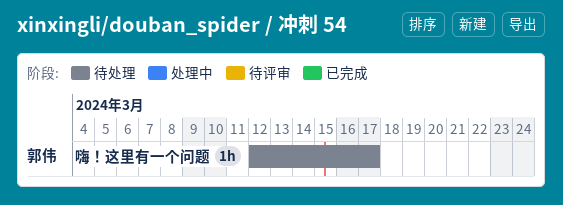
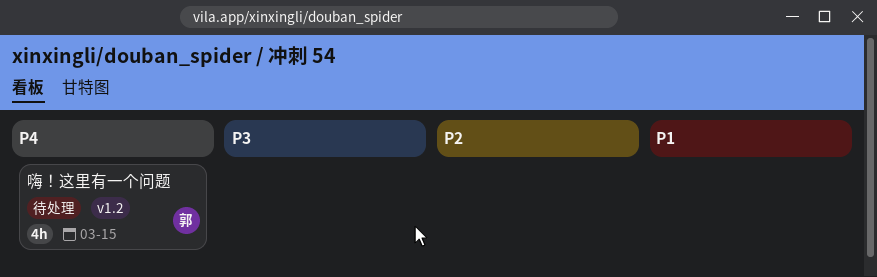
嗨！这里有一个问题, estimate: 1h -> 4h
嗨！这里有一个问题, due: Mar 17 -> Mar 15

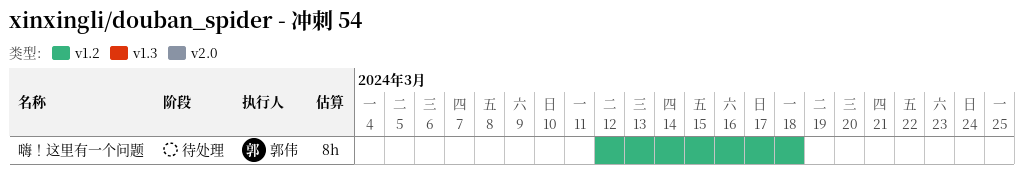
嗨！这里有一个问题, estimate: 4h -> 8h
嗨！这里有一个问题, due: Mar 15 -> Mar 18

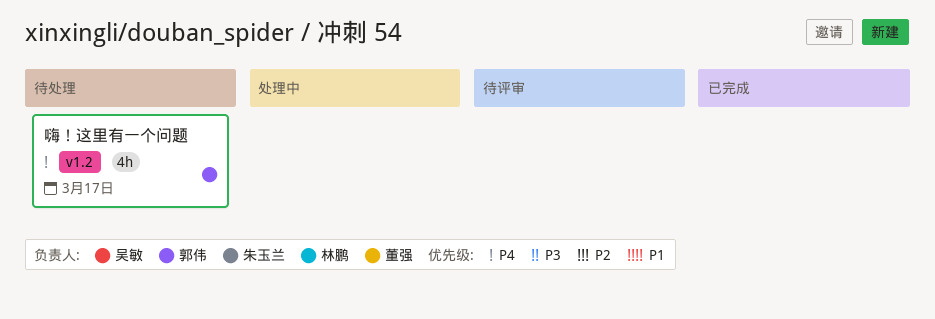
嗨！这里有一个问题, estimate: 8h -> 4h
嗨！这里有一个问题, due: Mar 18 -> Mar 17

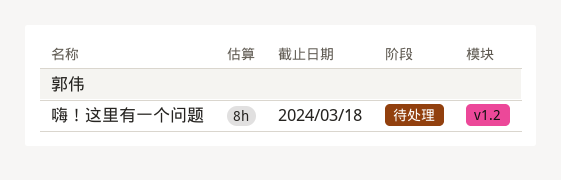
嗨！这里有一个问题, estimate: 4h -> 8h
嗨！这里有一个问题, due: Mar 17 -> Mar 18

